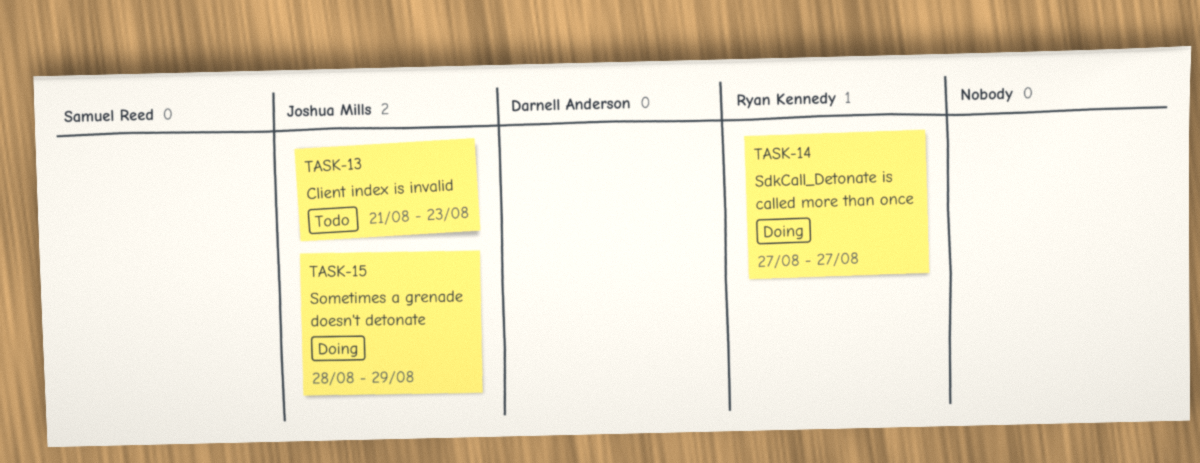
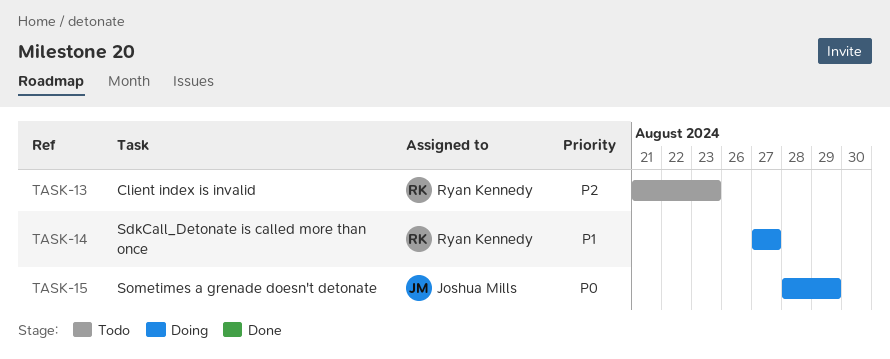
TASK-13, owner: Joshua Mills -> Ryan Kennedy

